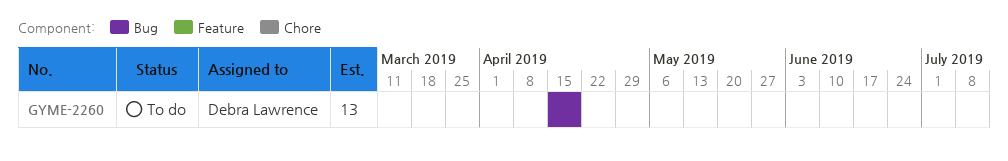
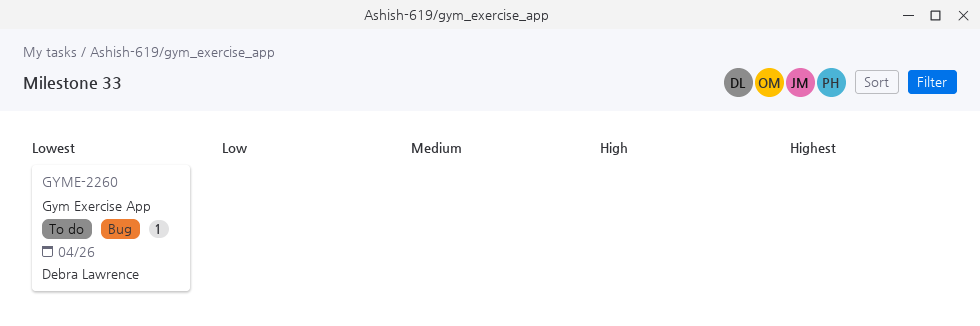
GYME-2260, estimate: 13 -> 1
GYME-2260, due: Apr 19 -> Apr 26

